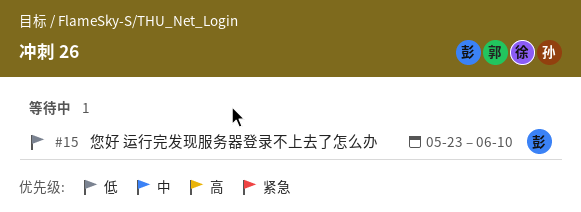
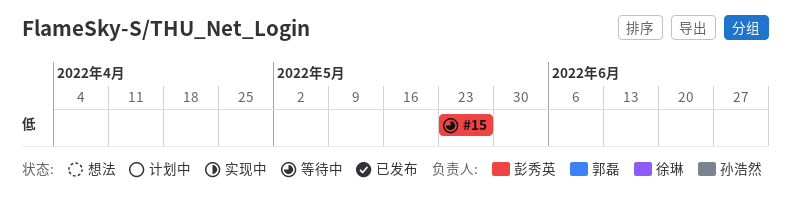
#15, due: Jun 10 -> May 27

